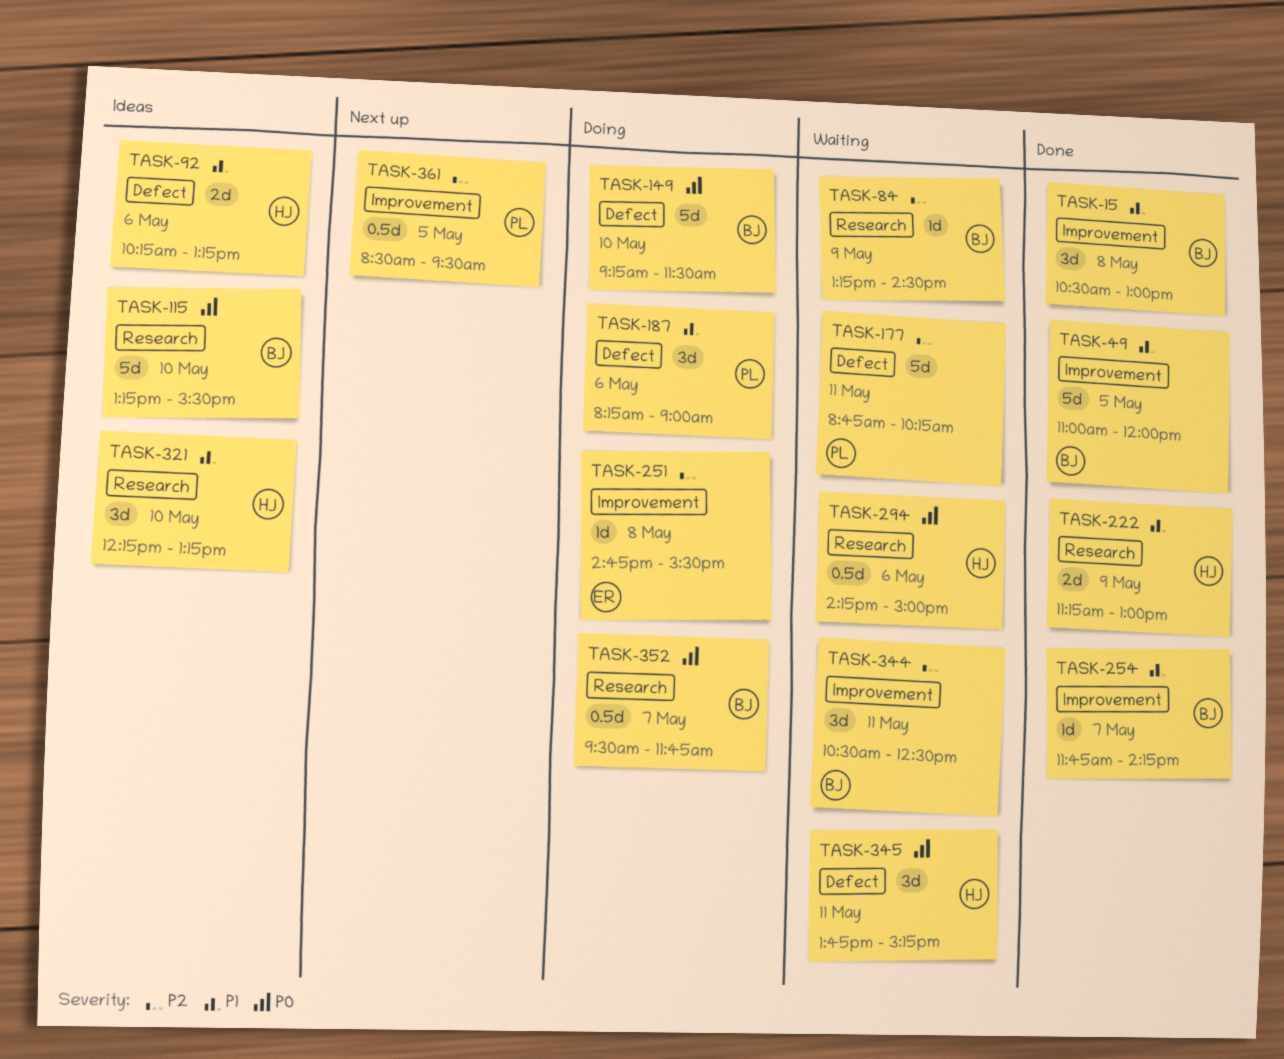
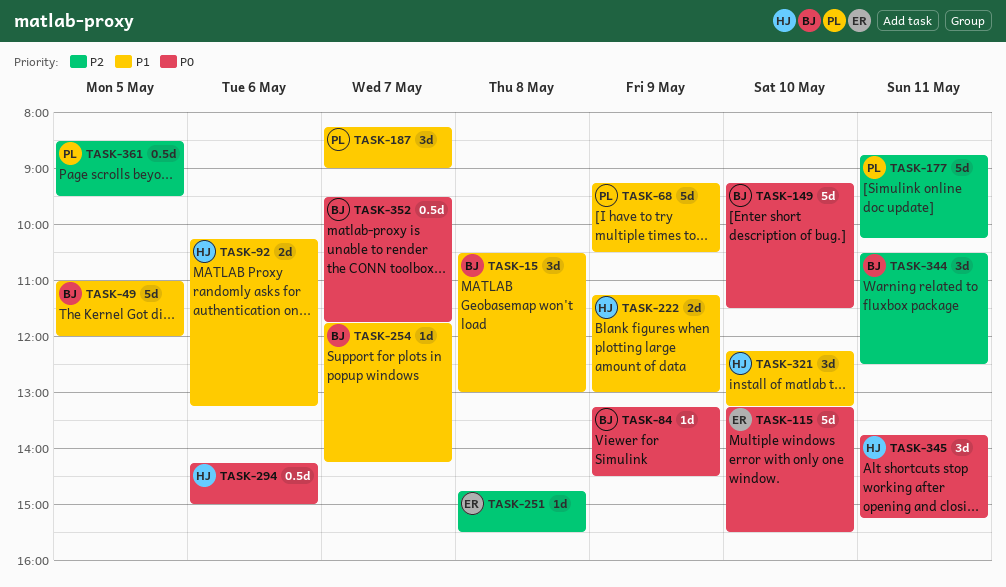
TASK-68: none -> present
TASK-84, priority: P2 -> P0
TASK-115, owner: BJ -> ER
TASK-187, day: May 6 -> May 7

